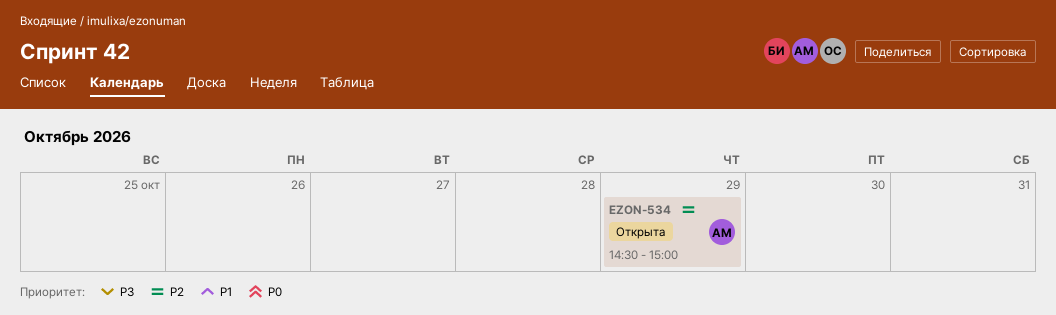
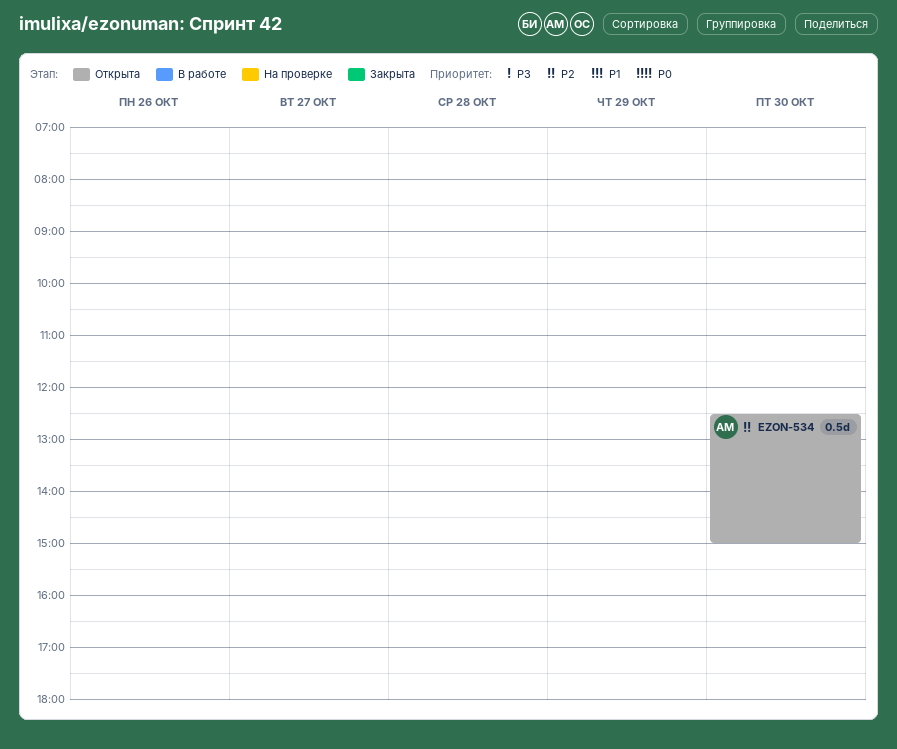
EZON-534, day: Oct 29 -> Oct 30
EZON-534, begins: 14:30 -> 12:30

